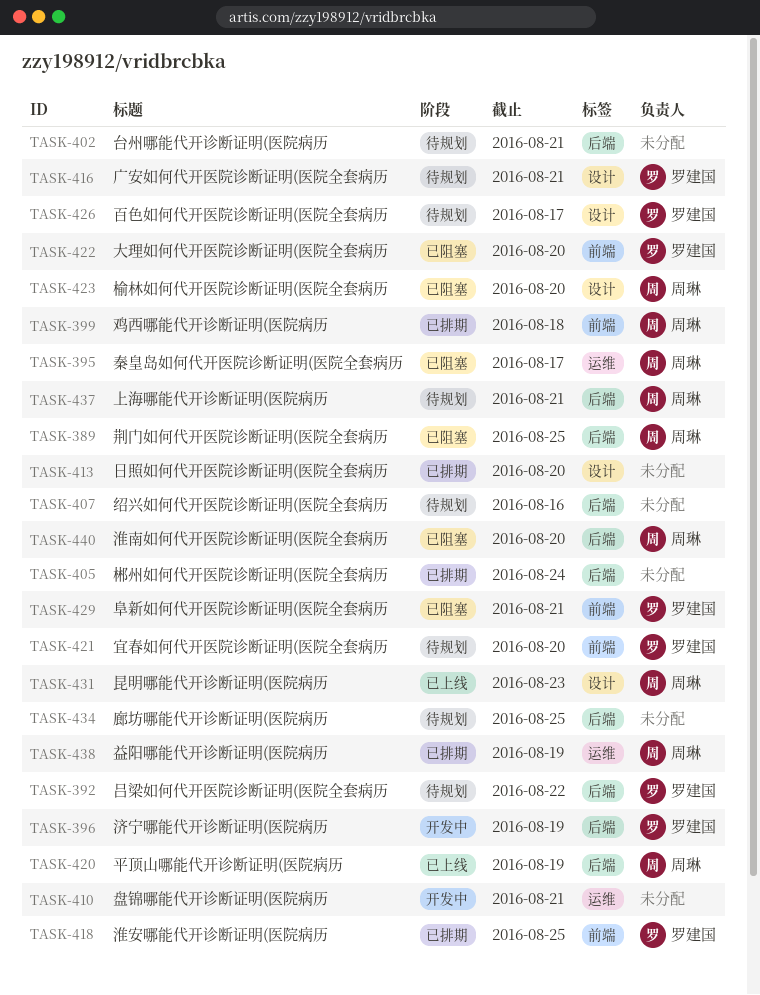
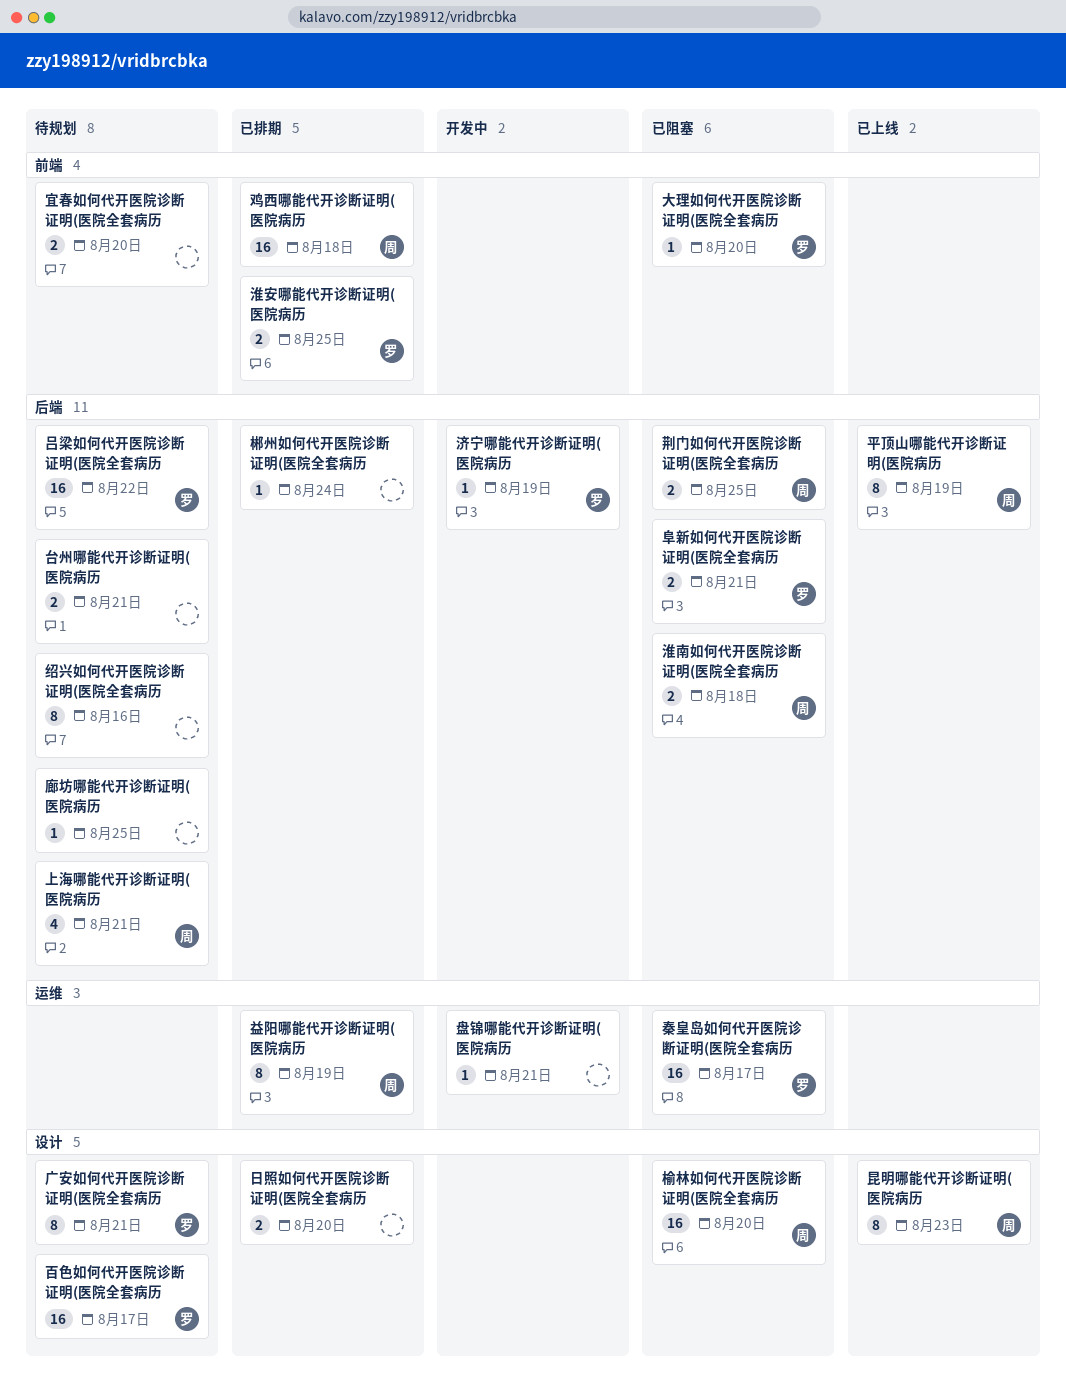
宜春如何代开医院诊断证明(医院全套病历, owner: 罗建国 -> none
淮南如何代开医院诊断证明(医院全套病历, due: Aug 20 -> Aug 18
秦皇岛如何代开医院诊断证明(医院全套病历, owner: 周琳 -> 罗建国
阜新如何代开医院诊断证明(医院全套病历, label: 前端 -> 后端

